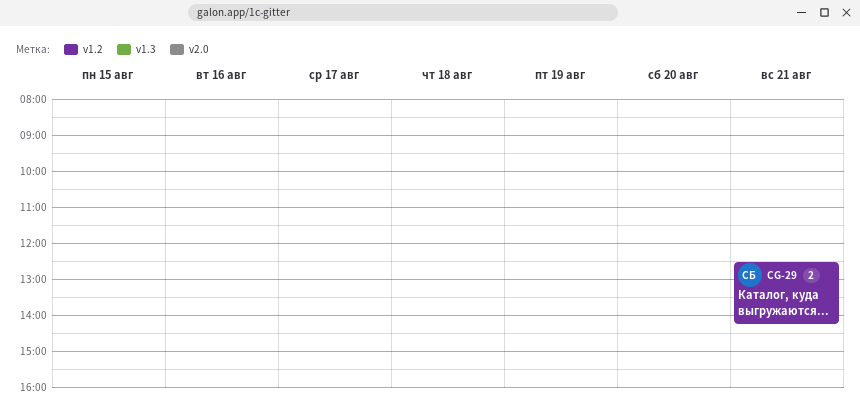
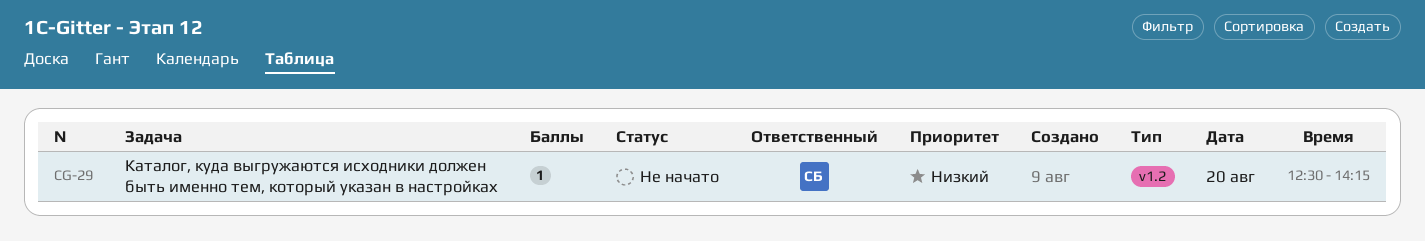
CG-29, estimate: 2 -> 1
CG-29, day: Aug 21 -> Aug 20

